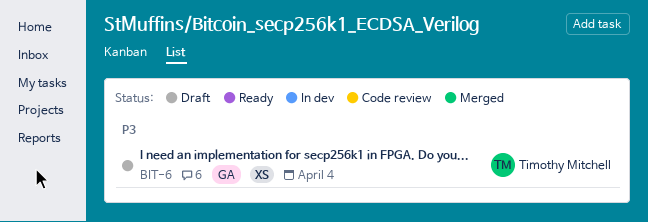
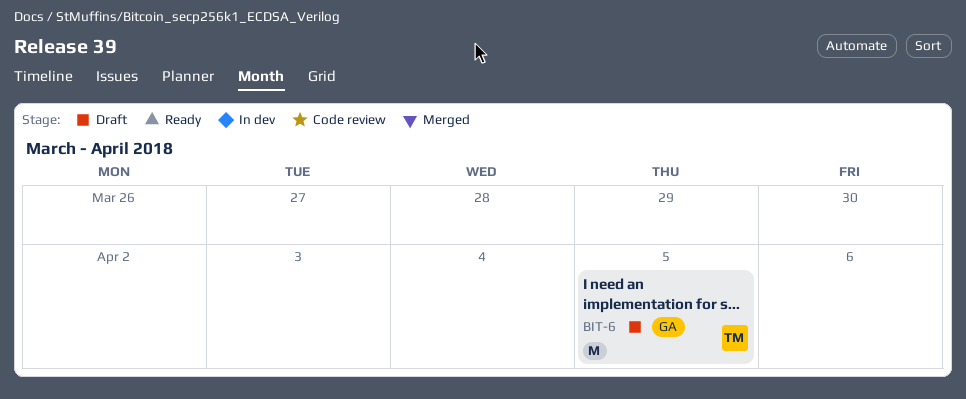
BIT-6, estimate: XS -> M
BIT-6, due: Apr 4 -> Apr 5

